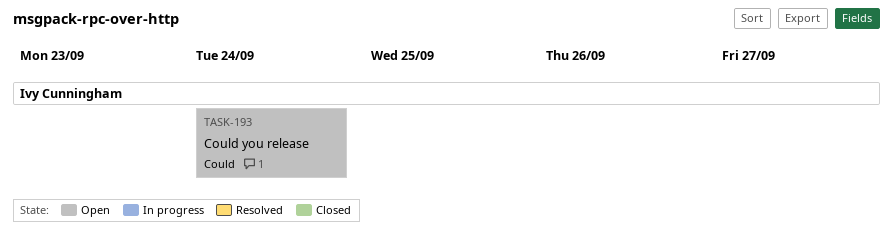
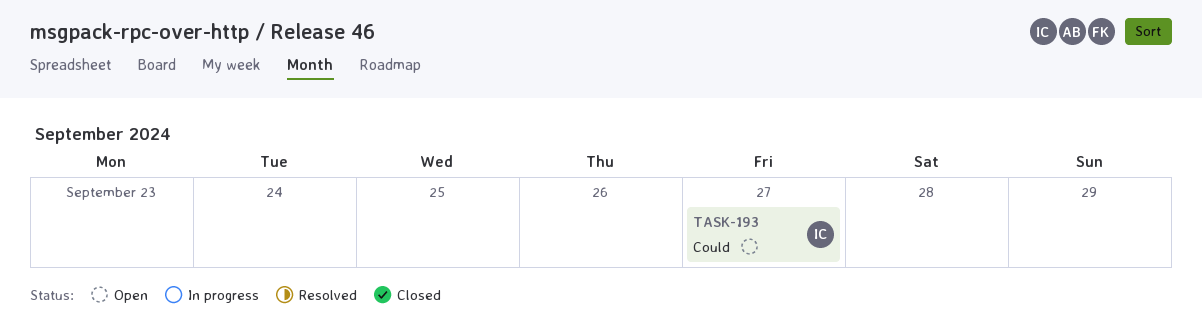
TASK-193, due: Sep 24 -> Sep 27

